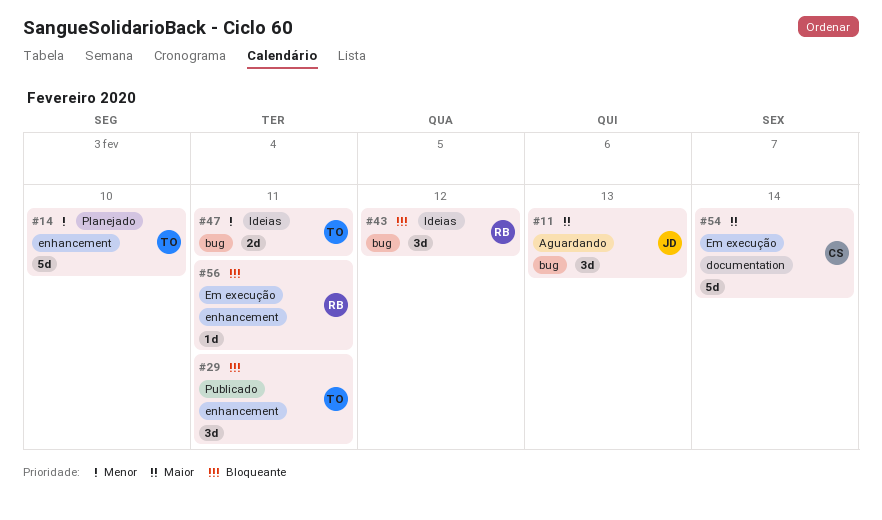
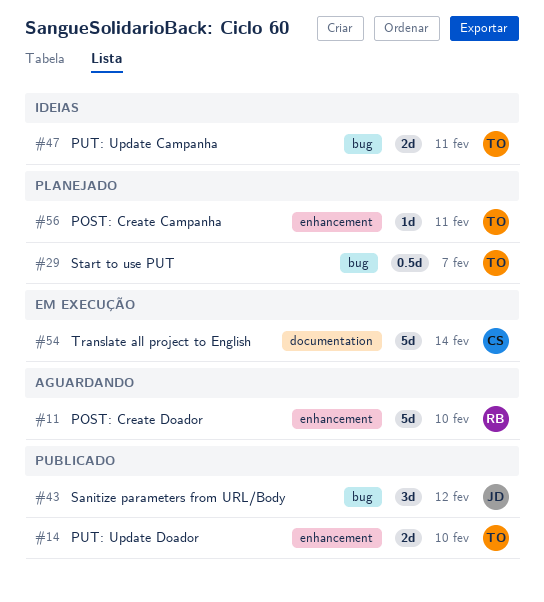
#11, owner: JD -> RB
#11, label: bug -> enhancement
#11, estimate: 3d -> 5d
#11, due: Feb 13 -> Feb 10
#14, status: Planejado -> Publicado
#14, estimate: 5d -> 2d
#29, status: Publicado -> Planejado
#29, label: enhancement -> bug
#29, estimate: 3d -> 0.5d
#29, due: Feb 11 -> Feb 7
#43, status: Ideias -> Publicado
#43, owner: RB -> JD
#56, status: Em execução -> Planejado
#56, owner: RB -> TO

